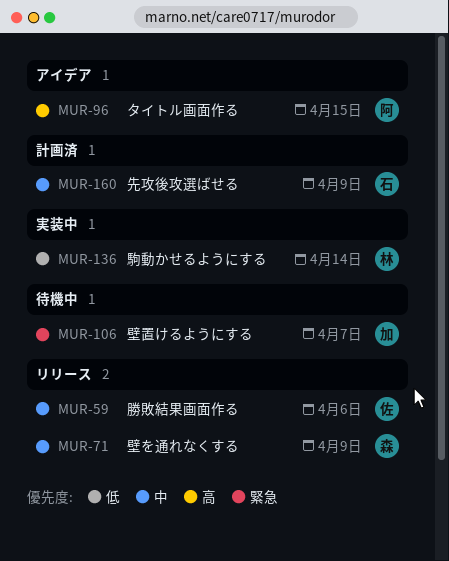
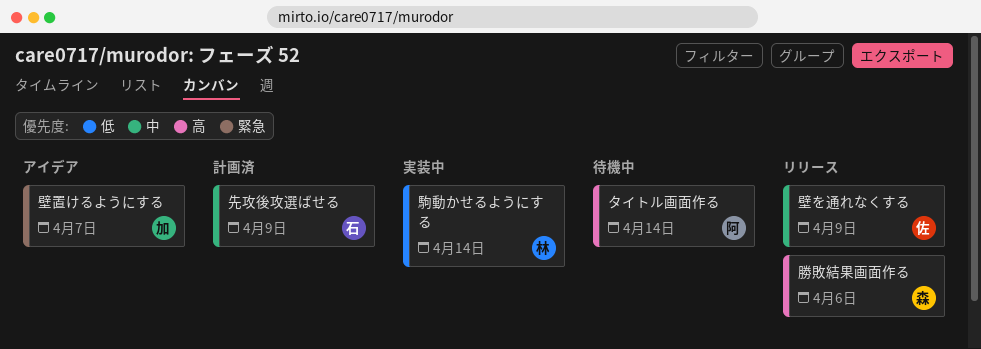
タイトル画面作る, status: アイデア -> 待機中
タイトル画面作る, due: Apr 15 -> Apr 14
勝敗結果画面作る, owner: 佐 -> 森
勝敗結果画面作る, priority: 中 -> 高
壁を通れなくする, owner: 森 -> 佐
壁置けるようにする, status: 待機中 -> アイデア

